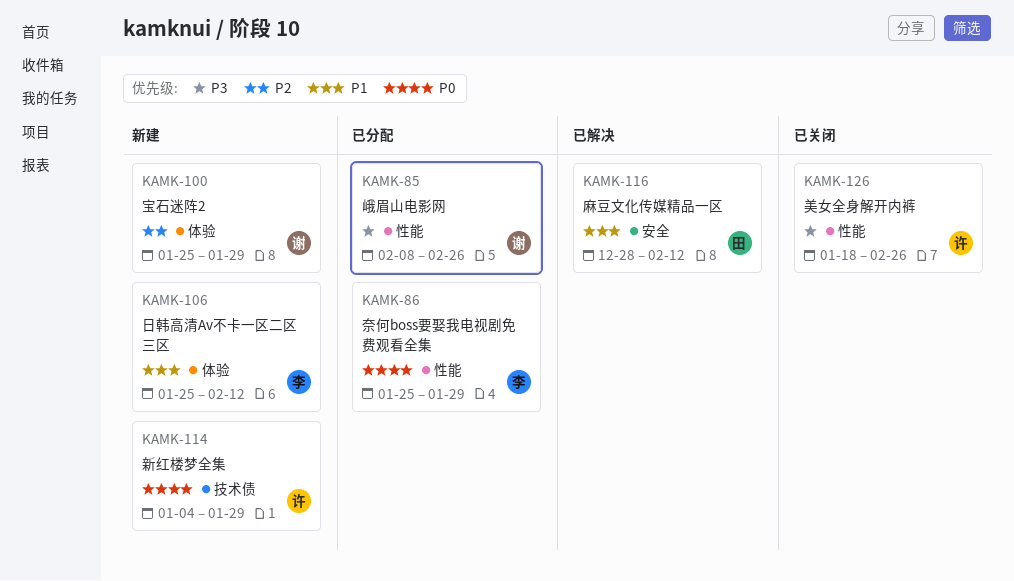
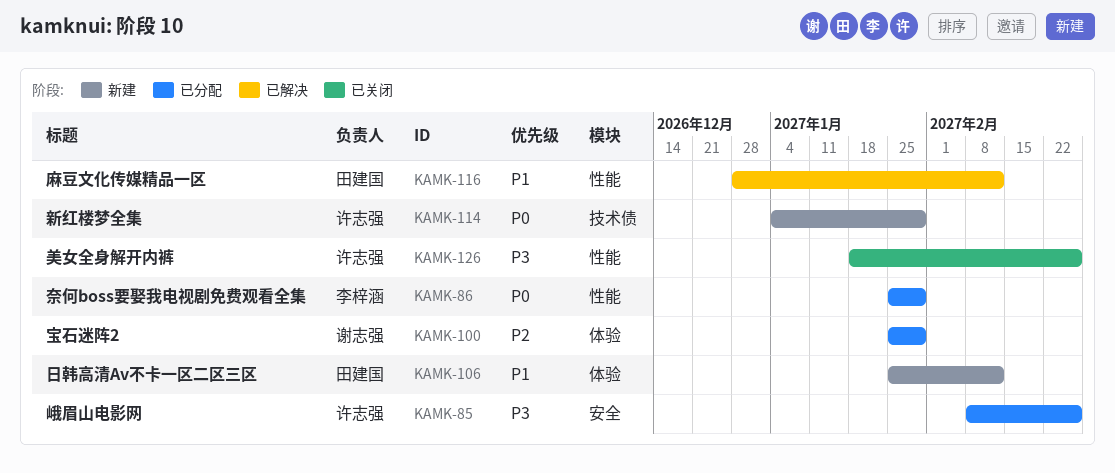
KAMK-85, owner: 谢志强 -> 许志强
KAMK-85, label: 性能 -> 安全
KAMK-100, status: 新建 -> 已分配
KAMK-106, owner: 李梓涵 -> 田建国
KAMK-116, label: 安全 -> 性能

